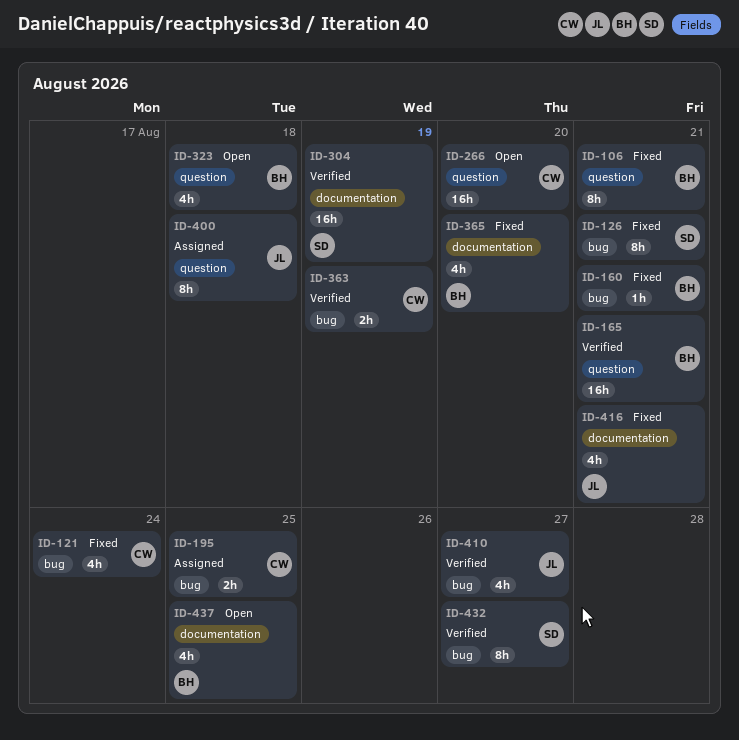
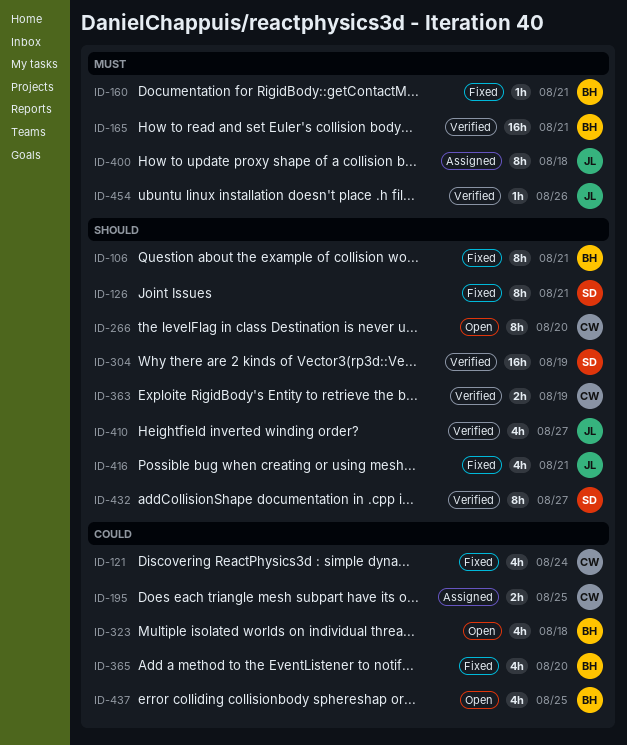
ID-266, estimate: 16h -> 8h
ID-454: none -> present

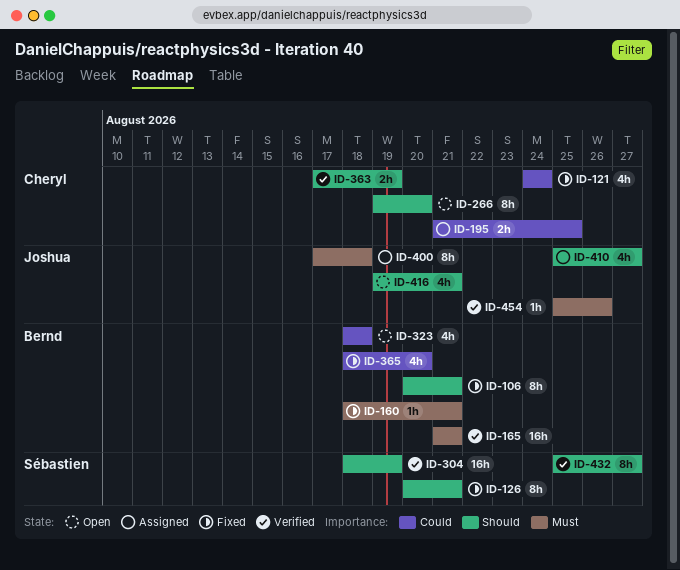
ID-410, status: Verified -> Assigned
ID-416, status: Fixed -> Open
ID-437: present -> none

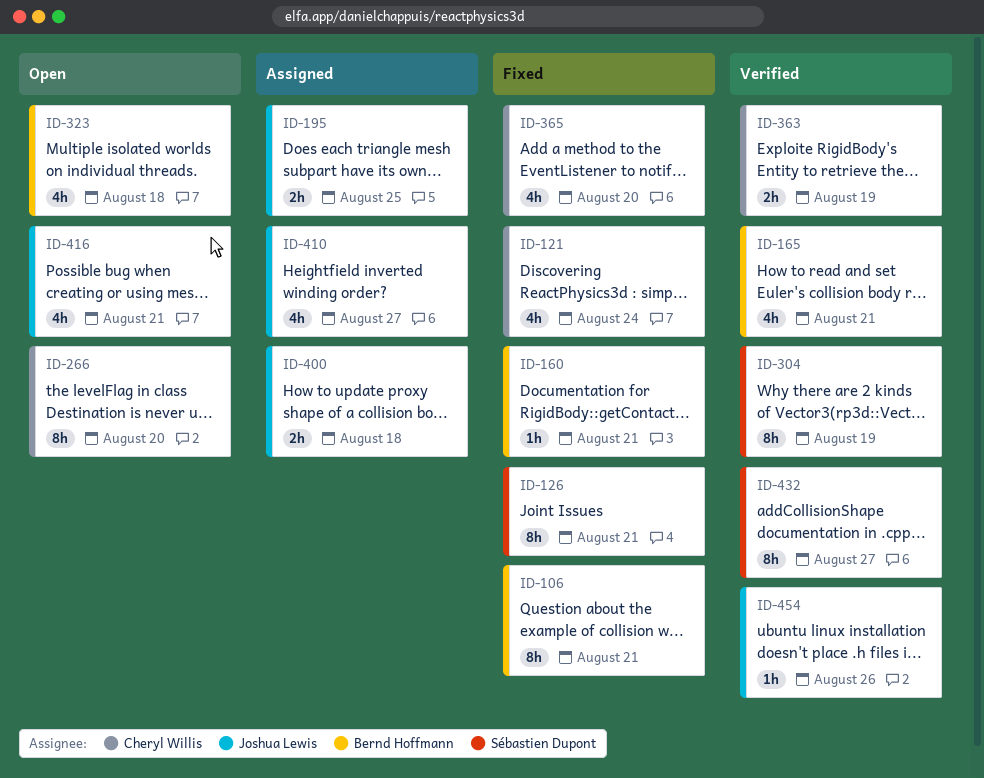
ID-165, estimate: 16h -> 4h
ID-195, owner: Cheryl Willis -> Joshua Lewis
ID-304, estimate: 16h -> 8h
ID-365, owner: Bernd Hoffmann -> Cheryl Willis
ID-400, estimate: 8h -> 2h

